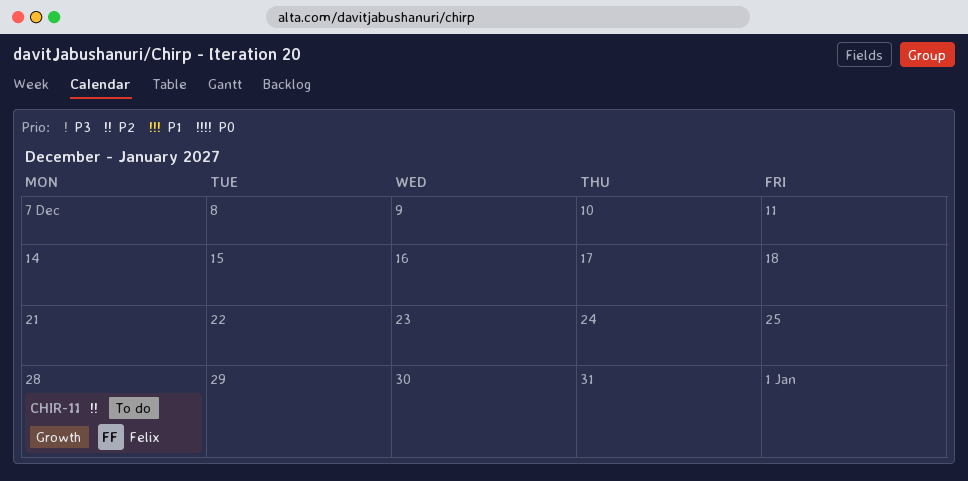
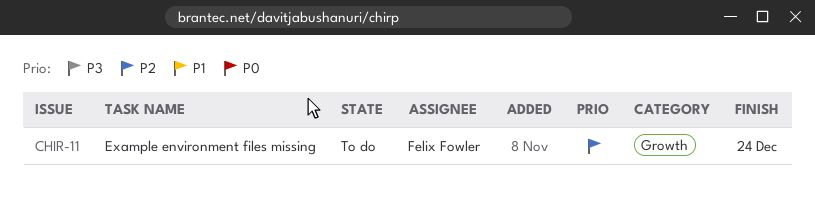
CHIR-11, due: Dec 28 -> Dec 24

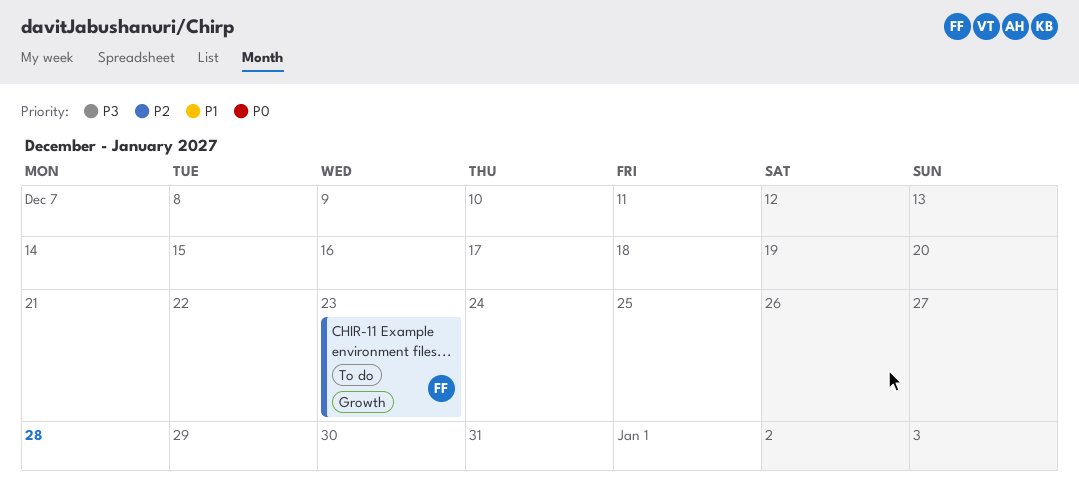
CHIR-11, due: Dec 24 -> Dec 23

